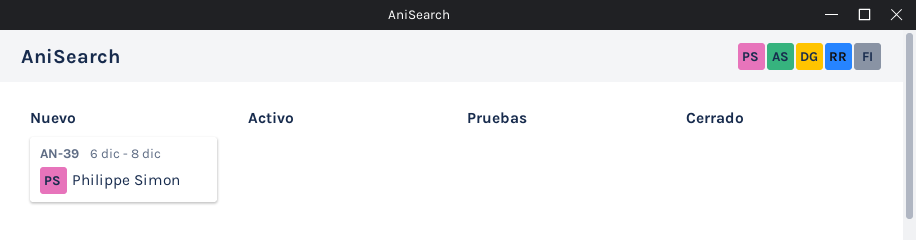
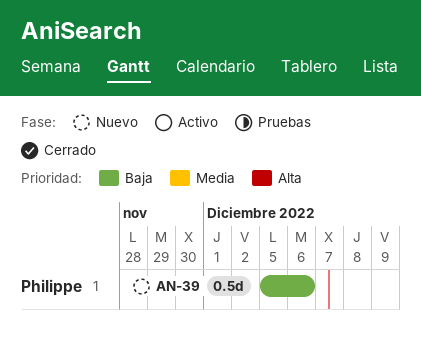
AN-39, start: Dec 6 -> Dec 5
AN-39, due: Dec 8 -> Dec 6

